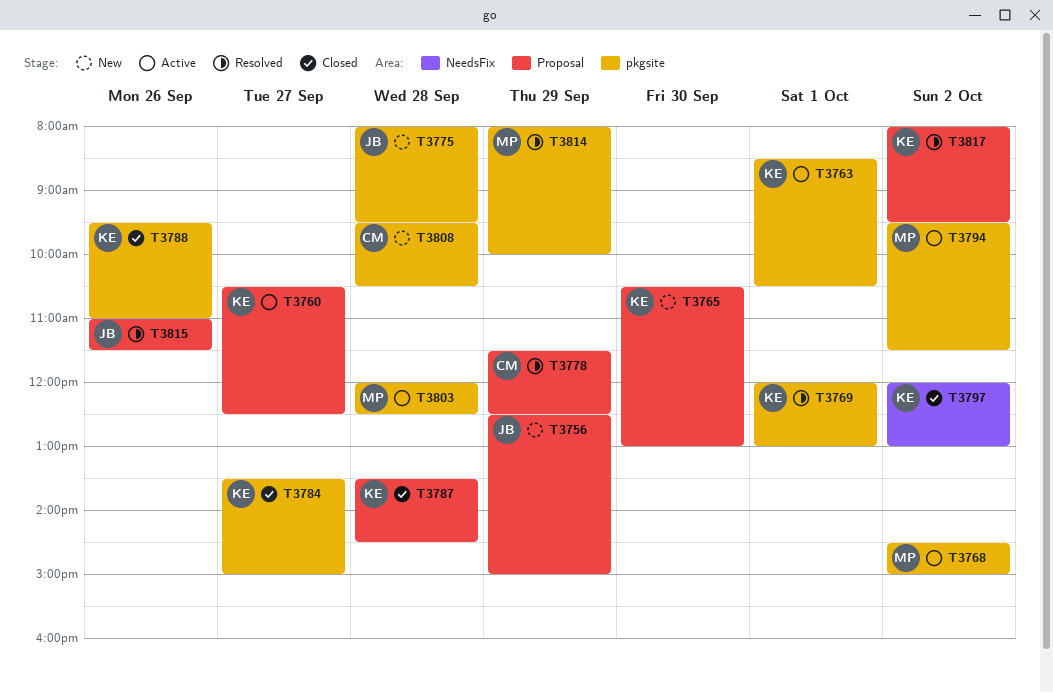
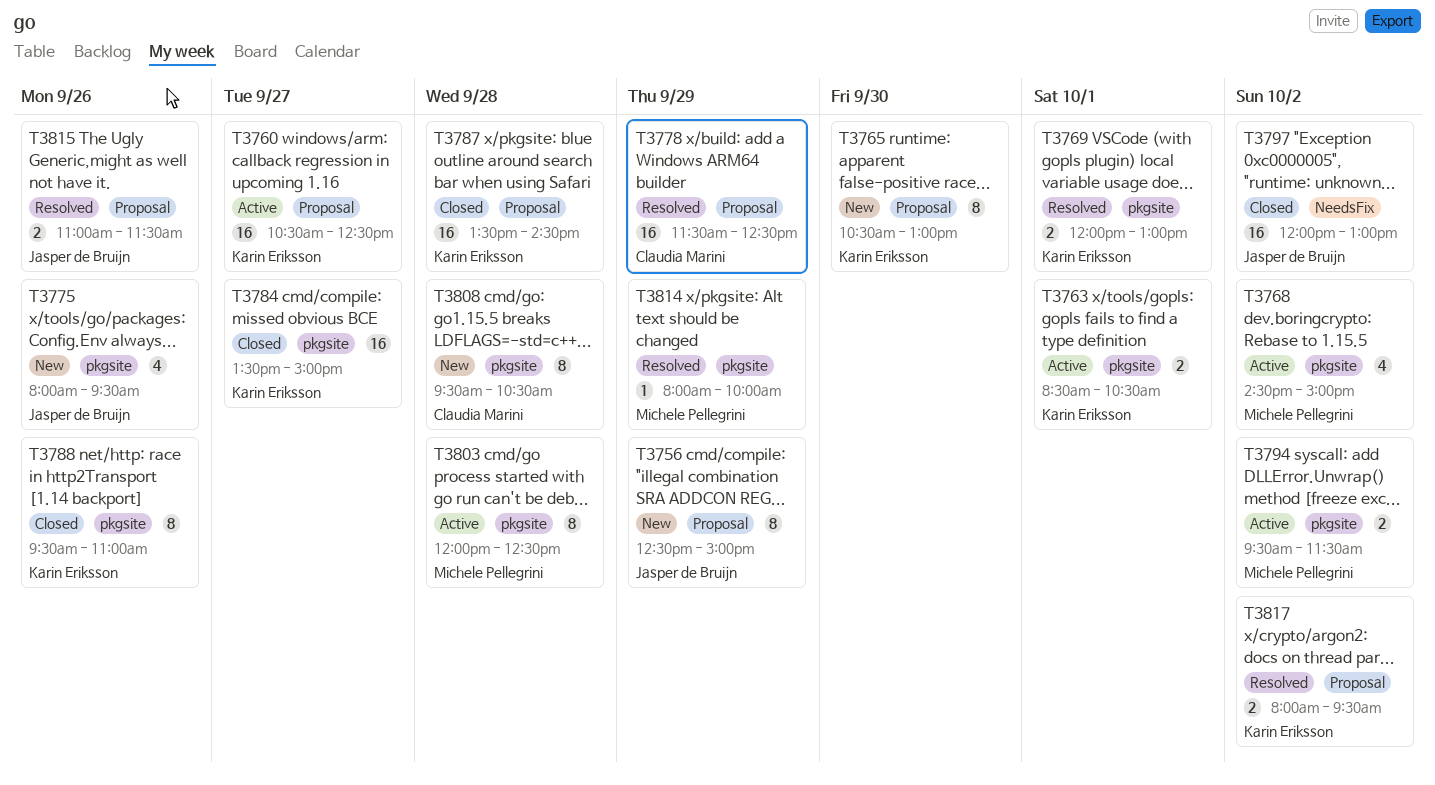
T3775, day: Sep 28 -> Sep 26
T3797, owner: Karin Eriksson -> Jasper de Bruijn

